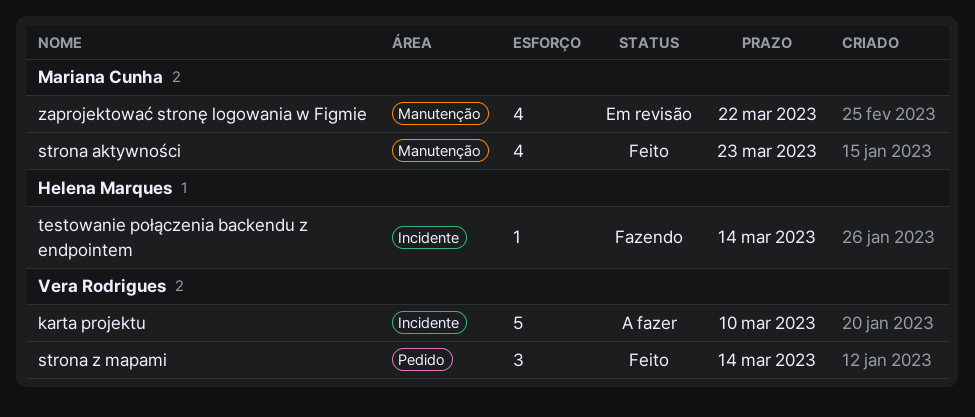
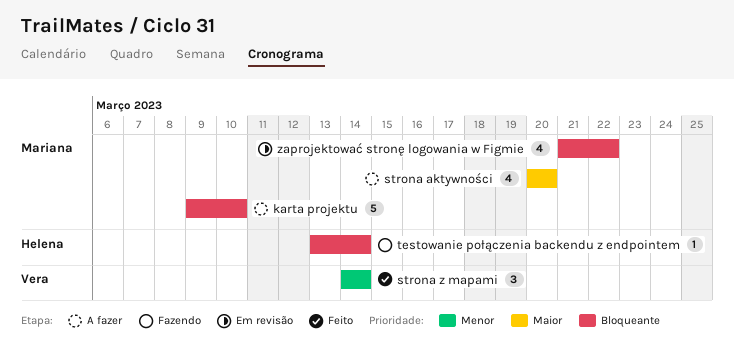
karta projektu, owner: Vera Rodrigues -> Mariana Cunha
strona aktywności, status: Feito -> A fazer
strona aktywności, due: Mar 23 -> Mar 20

